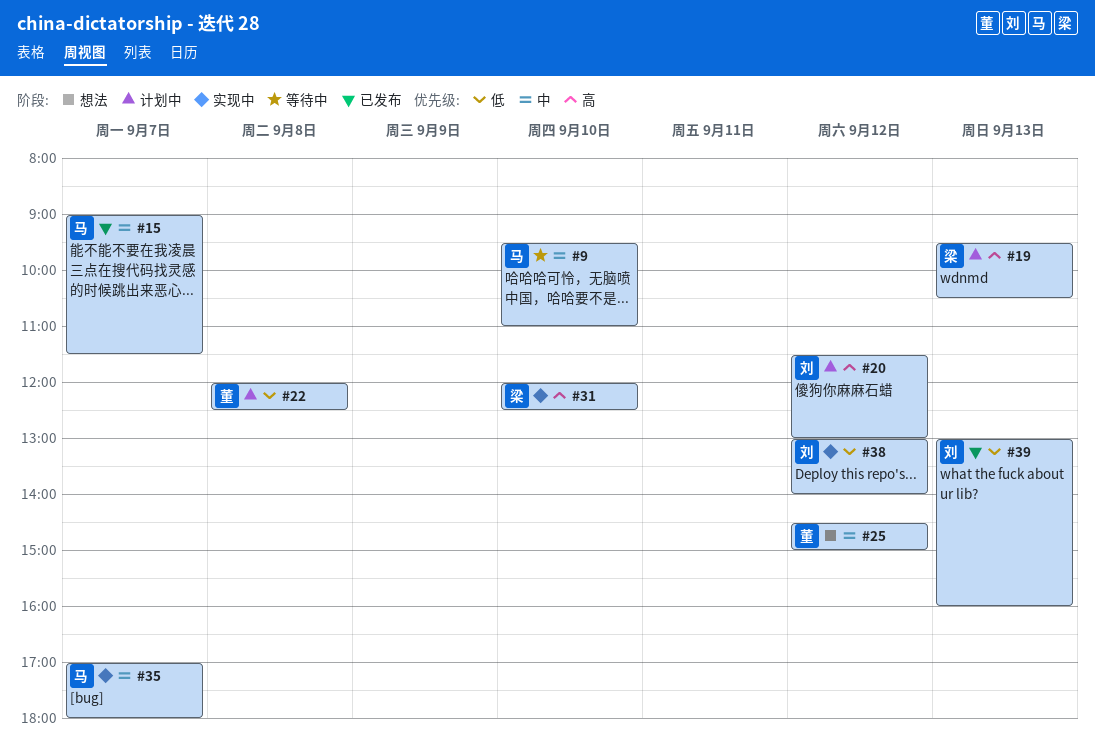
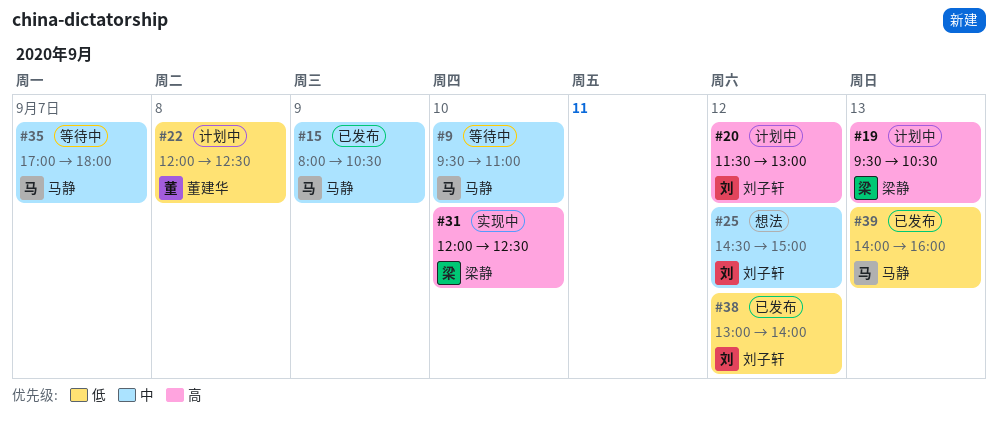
#15, day: Sep 7 -> Sep 9
#15, begins: 09:00 -> 08:00
#15, ends: 11:30 -> 10:30
#25, owner: 董建华 -> 刘子轩
#35, status: 实现中 -> 等待中
#38, status: 实现中 -> 已发布
#39, owner: 刘子轩 -> 马静
#39, begins: 13:00 -> 14:00

